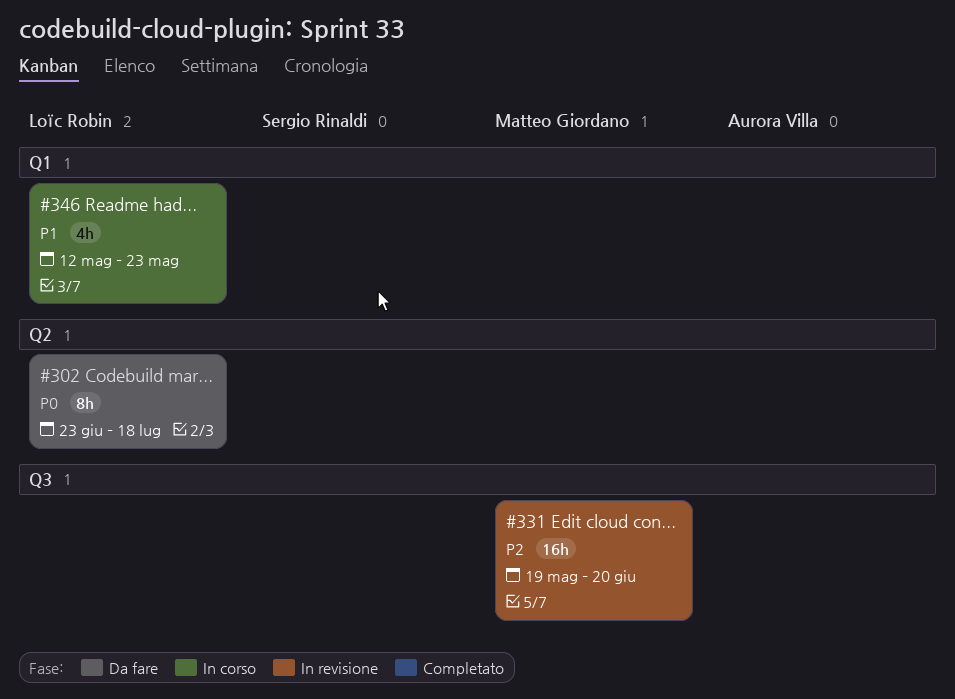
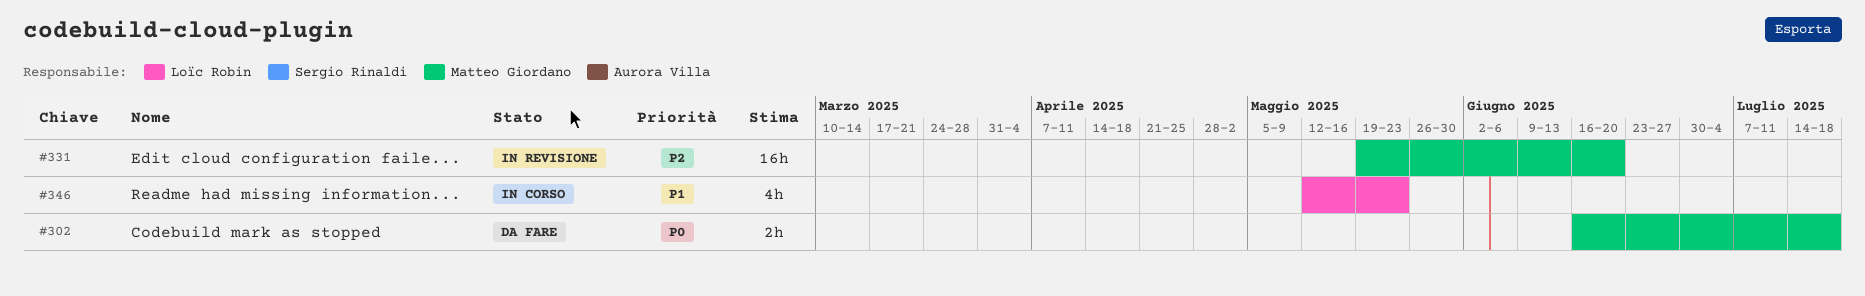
#302, owner: Loïc Robin -> Matteo Giordano
#302, estimate: 8h -> 2h
#302, start: Jun 23 -> Jun 16

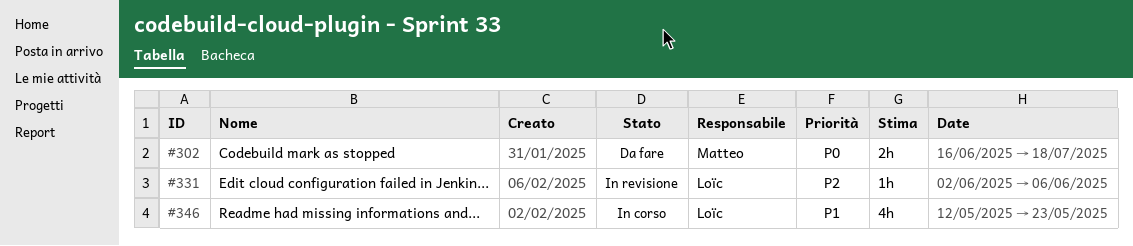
#331, owner: Matteo Giordano -> Loïc Robin
#331, estimate: 16h -> 1h
#331, start: May 19 -> Jun 2
#331, due: Jun 20 -> Jun 6

